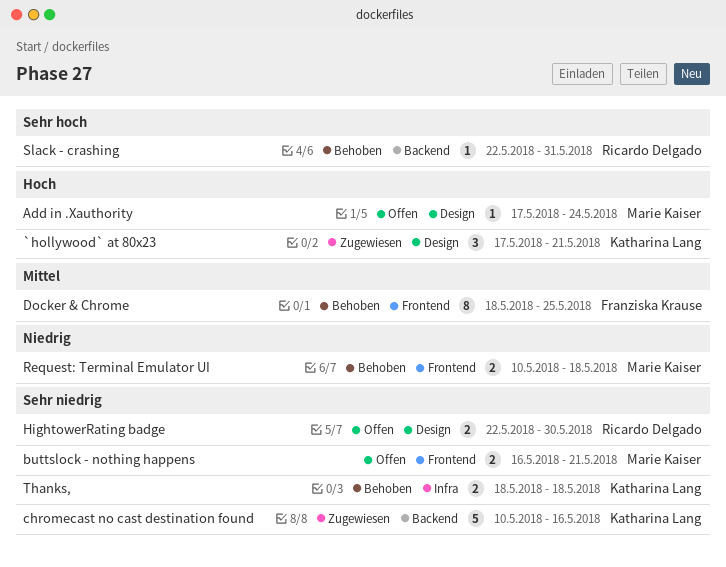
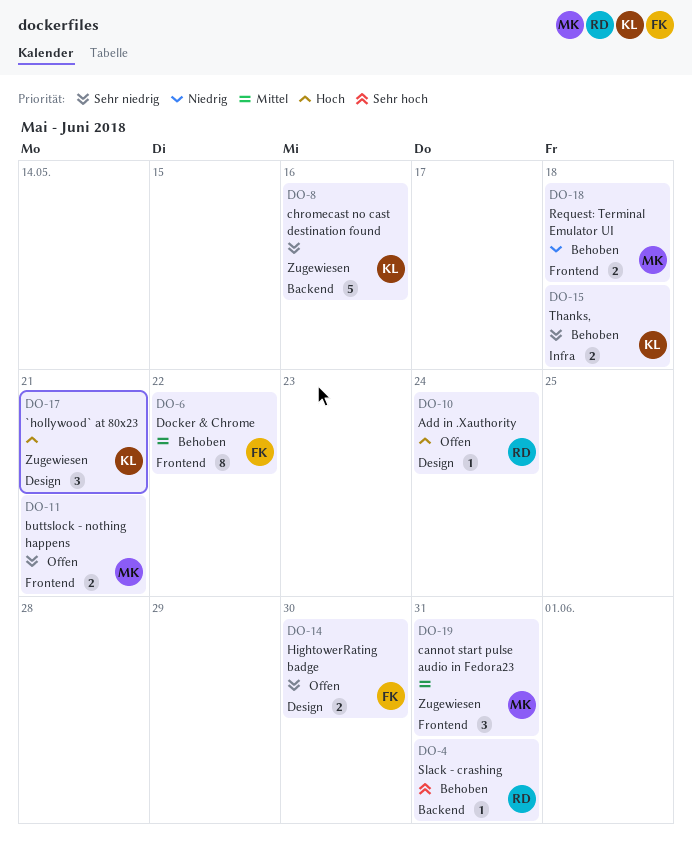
Add in .Xauthority, owner: Marie Kaiser -> Ricardo Delgado
cannot start pulse audio in Fedora23: none -> present
Docker & Chrome, due: May 25 -> May 22
HightowerRating badge, owner: Ricardo Delgado -> Franziska Krause

